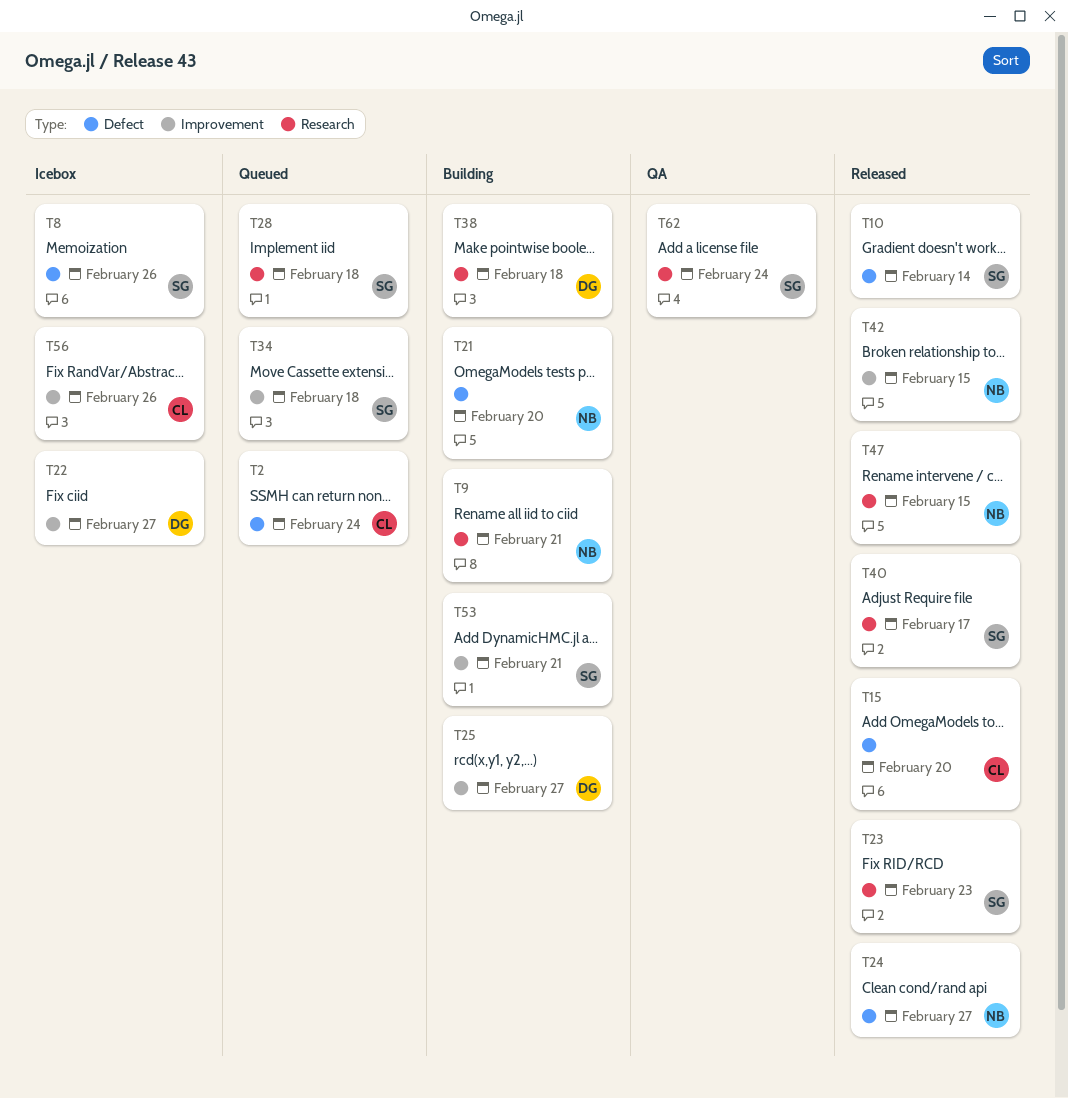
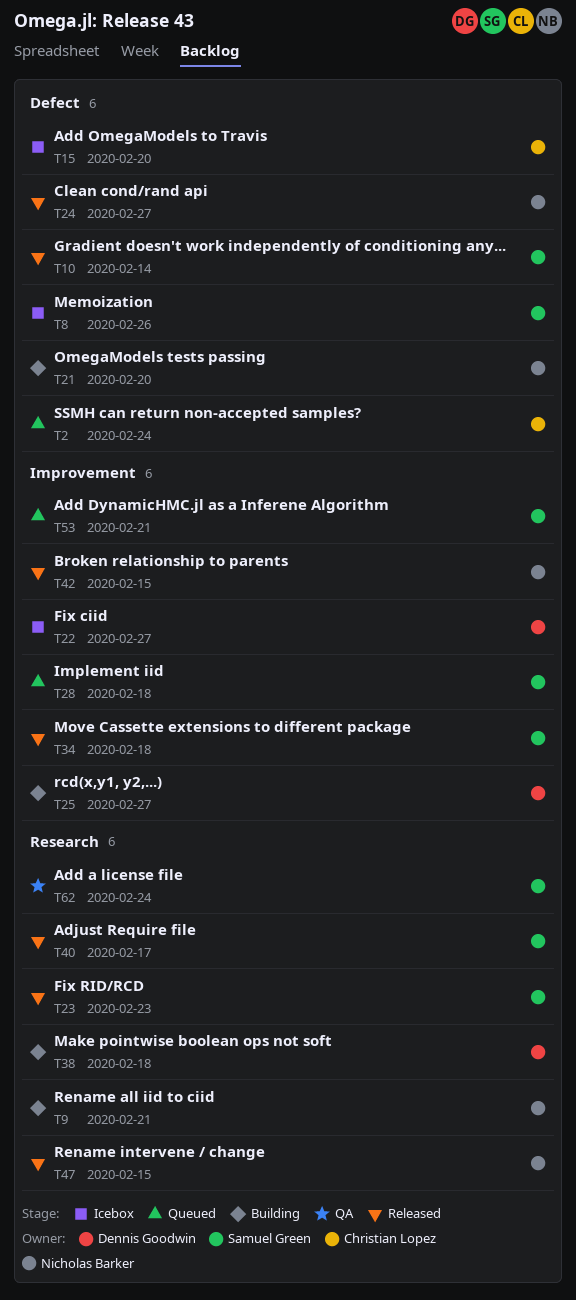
T15, status: Released -> Icebox
T28, label: Research -> Improvement
T34, status: Queued -> Released
T53, status: Building -> Queued
T56: present -> none

